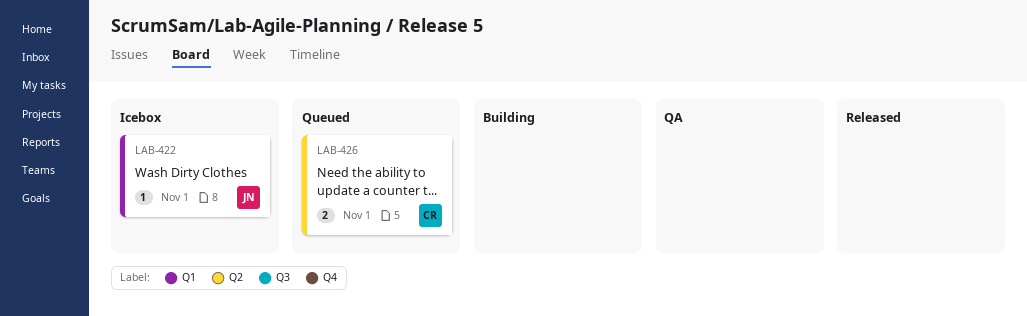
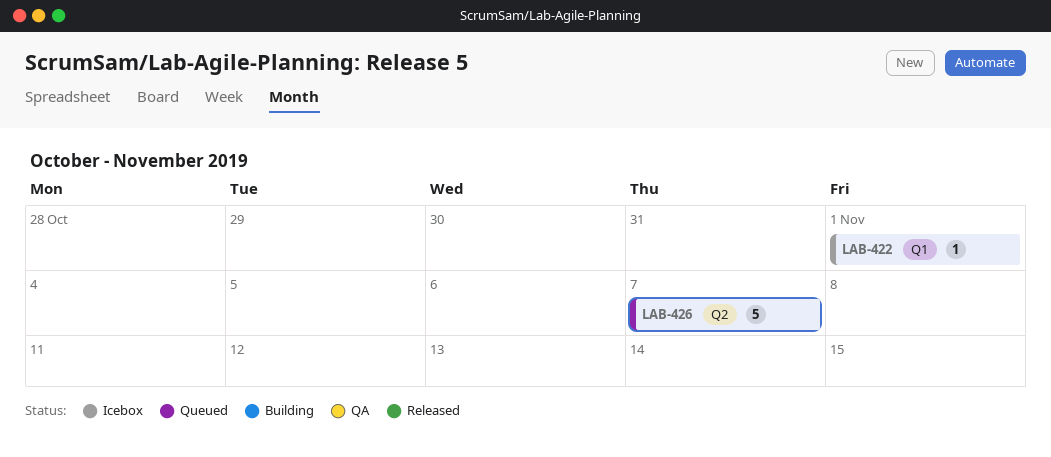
LAB-426, estimate: 2 -> 5
LAB-426, due: Nov 1 -> Nov 7

